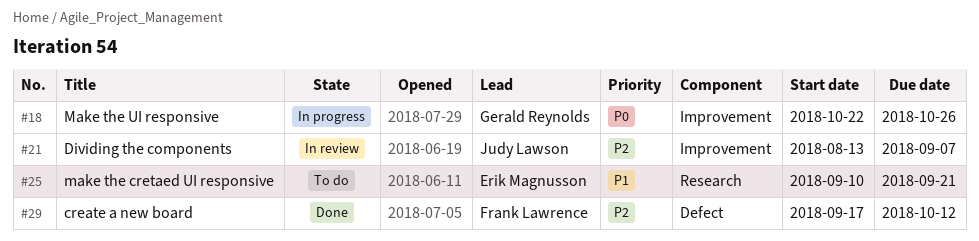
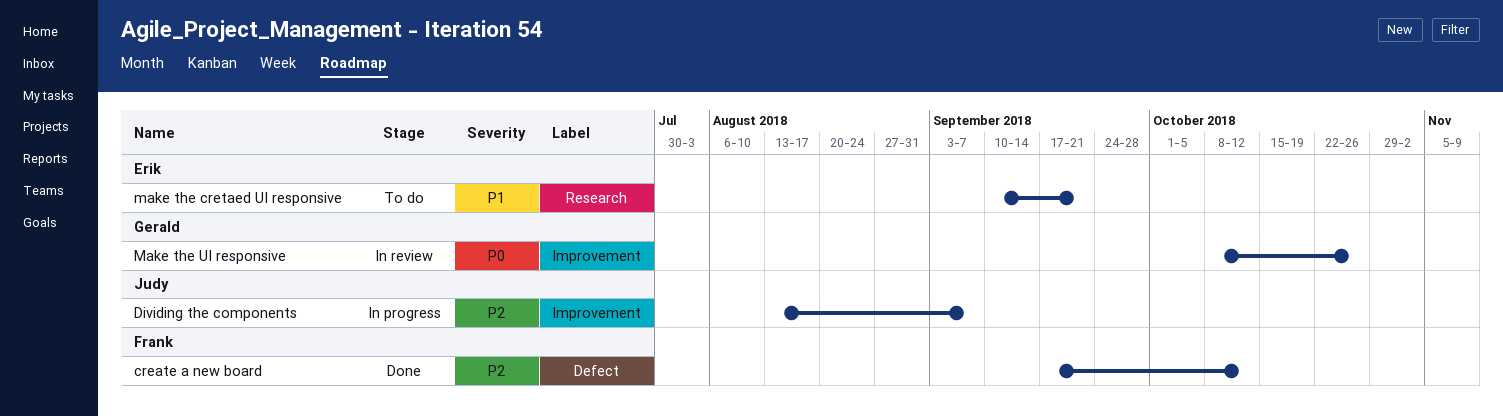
Dividing the components, status: In review -> In progress
Make the UI responsive, status: In progress -> In review
Make the UI responsive, start: Oct 22 -> Oct 8

